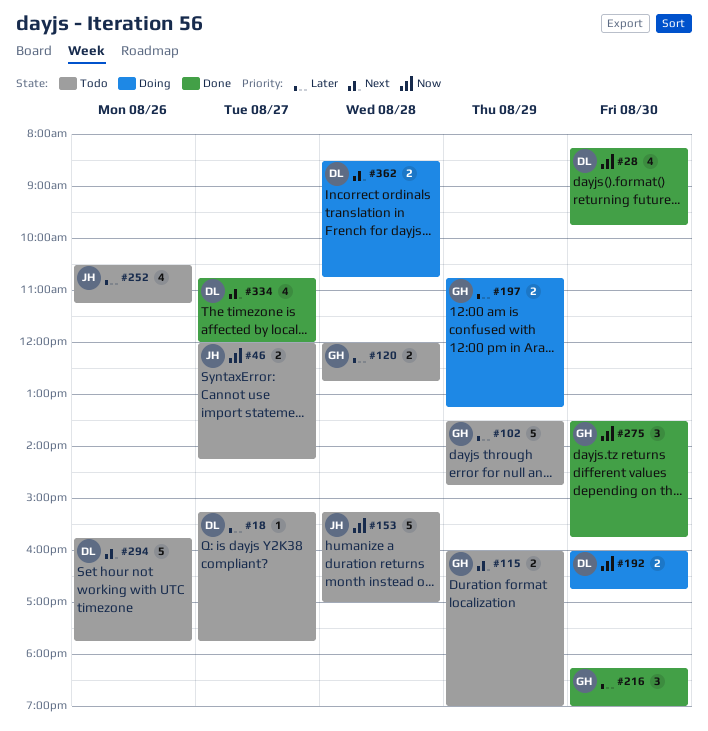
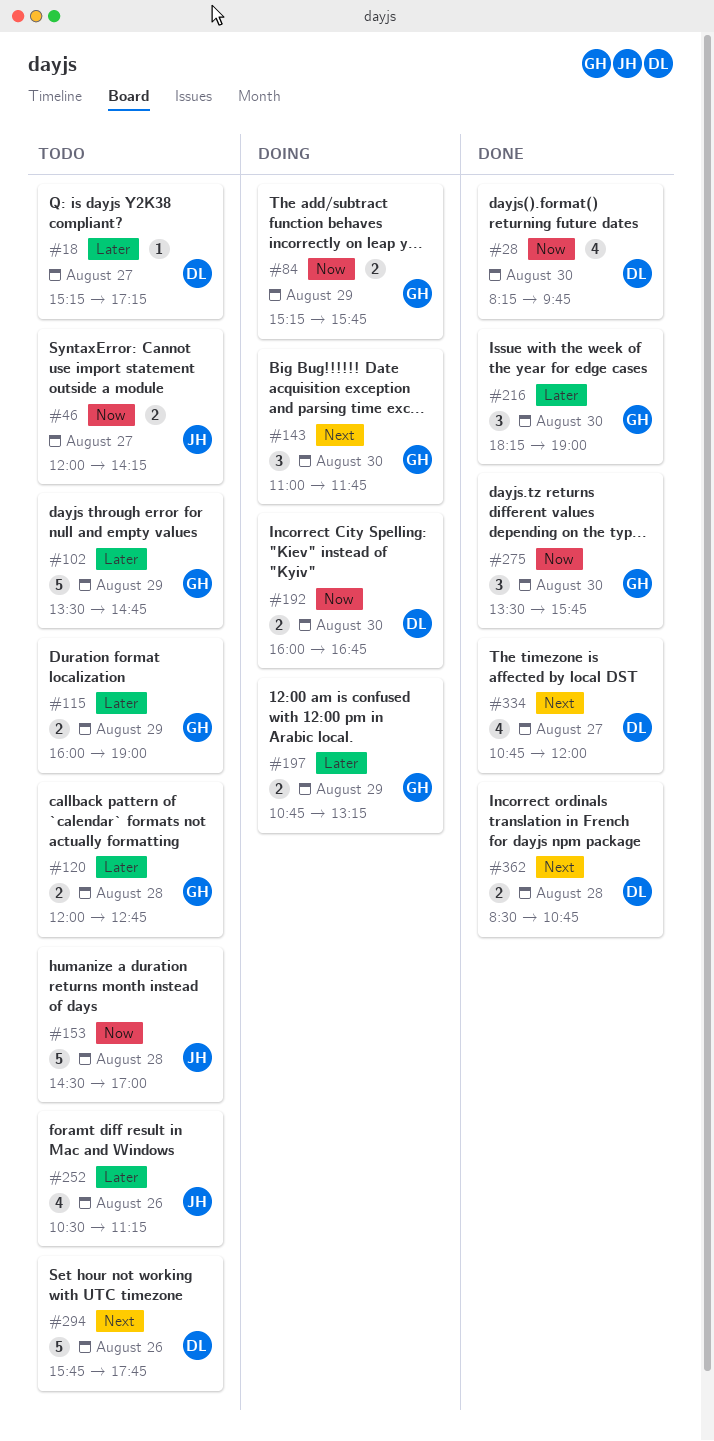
#18, ends: 17:45 -> 17:15
#84: none -> present
#115, priority: Next -> Later
#143: none -> present
#153, begins: 15:15 -> 14:30
#362, status: Doing -> Done

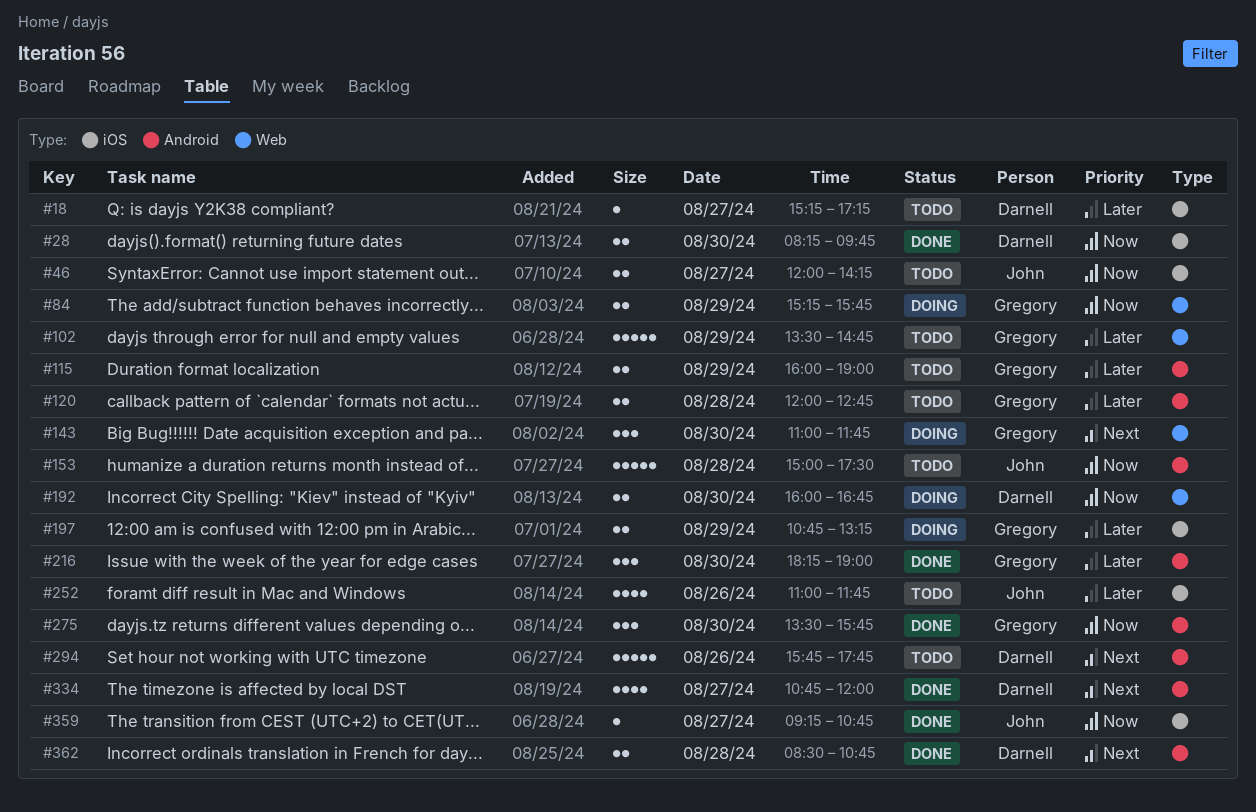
#28, estimate: 4 -> 2
#153, begins: 14:30 -> 15:00
#153, ends: 17:00 -> 17:30
#252, begins: 10:30 -> 11:00
#252, ends: 11:15 -> 11:45
#359: none -> present

